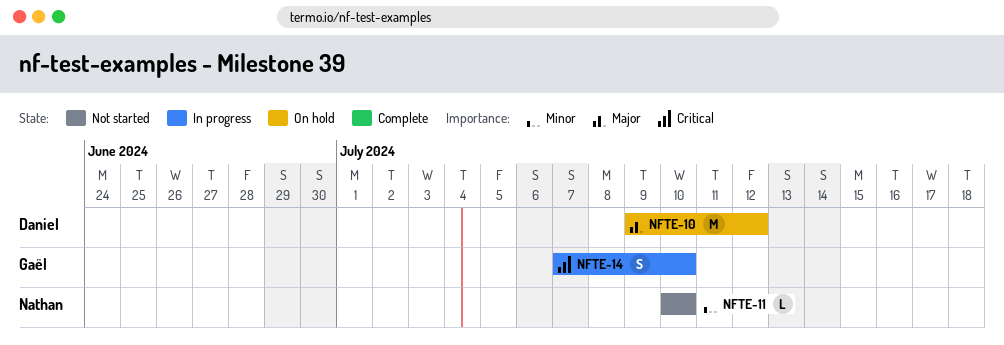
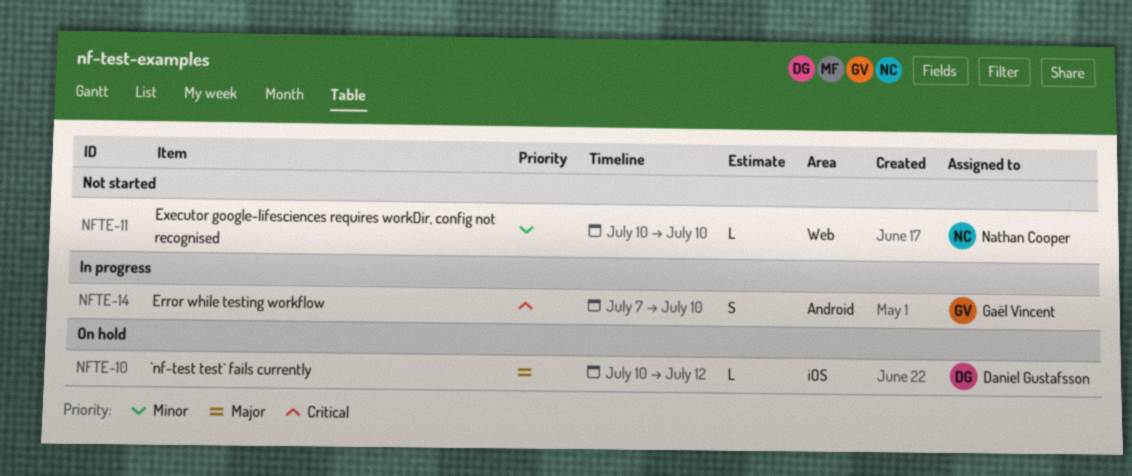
NFTE-10, estimate: M -> L
NFTE-10, start: Jul 9 -> Jul 10

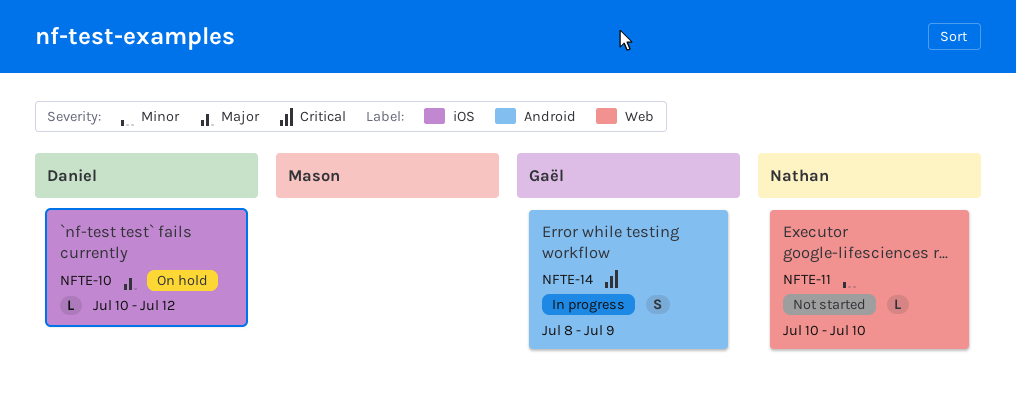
NFTE-14, start: Jul 7 -> Jul 8
NFTE-14, due: Jul 10 -> Jul 9

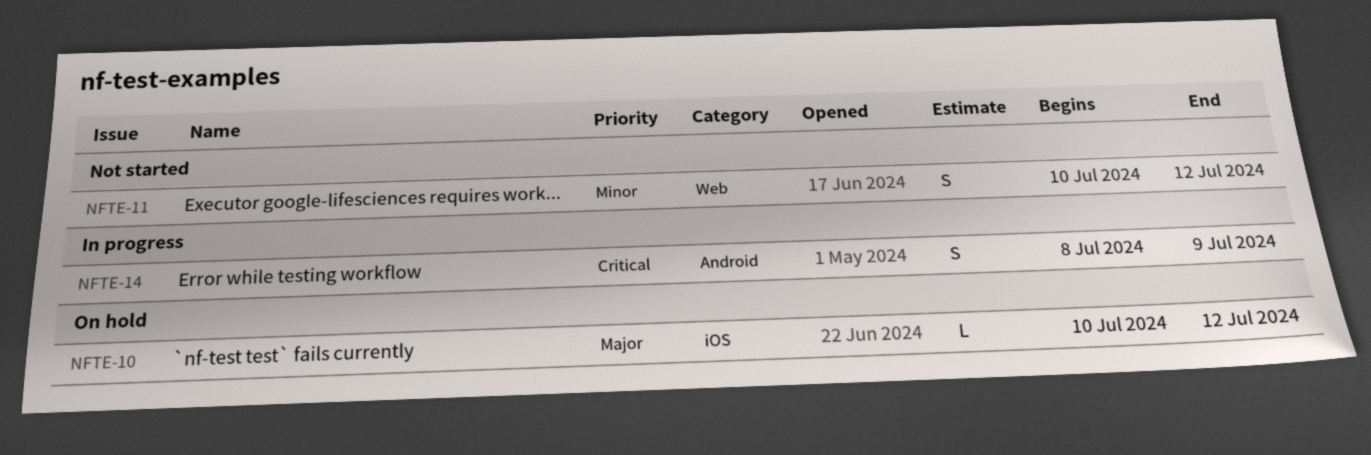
NFTE-11, estimate: L -> S
NFTE-11, due: Jul 10 -> Jul 12

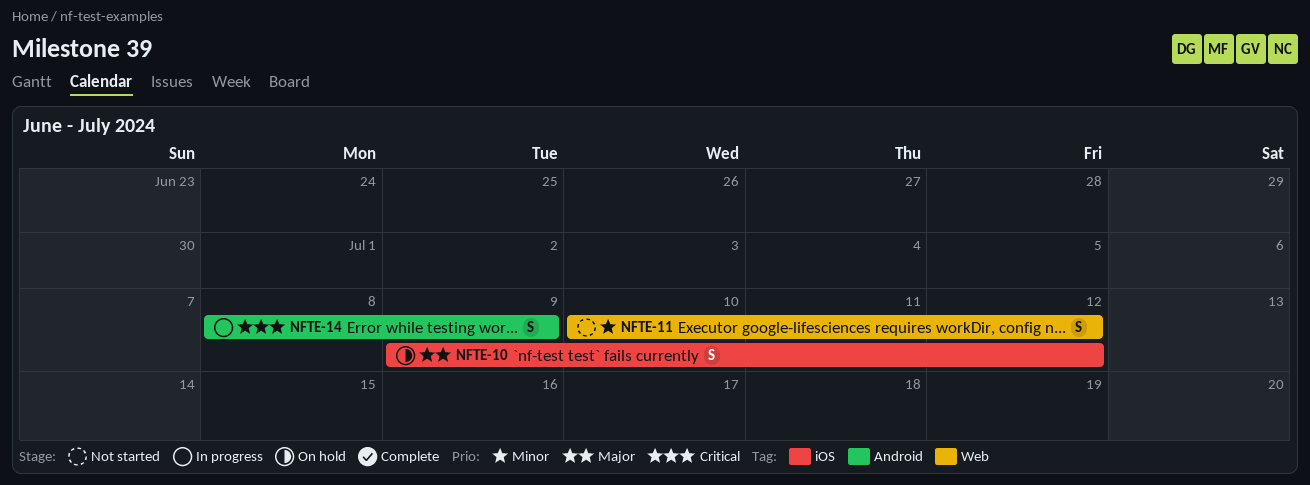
NFTE-10, estimate: L -> S
NFTE-10, start: Jul 10 -> Jul 9

